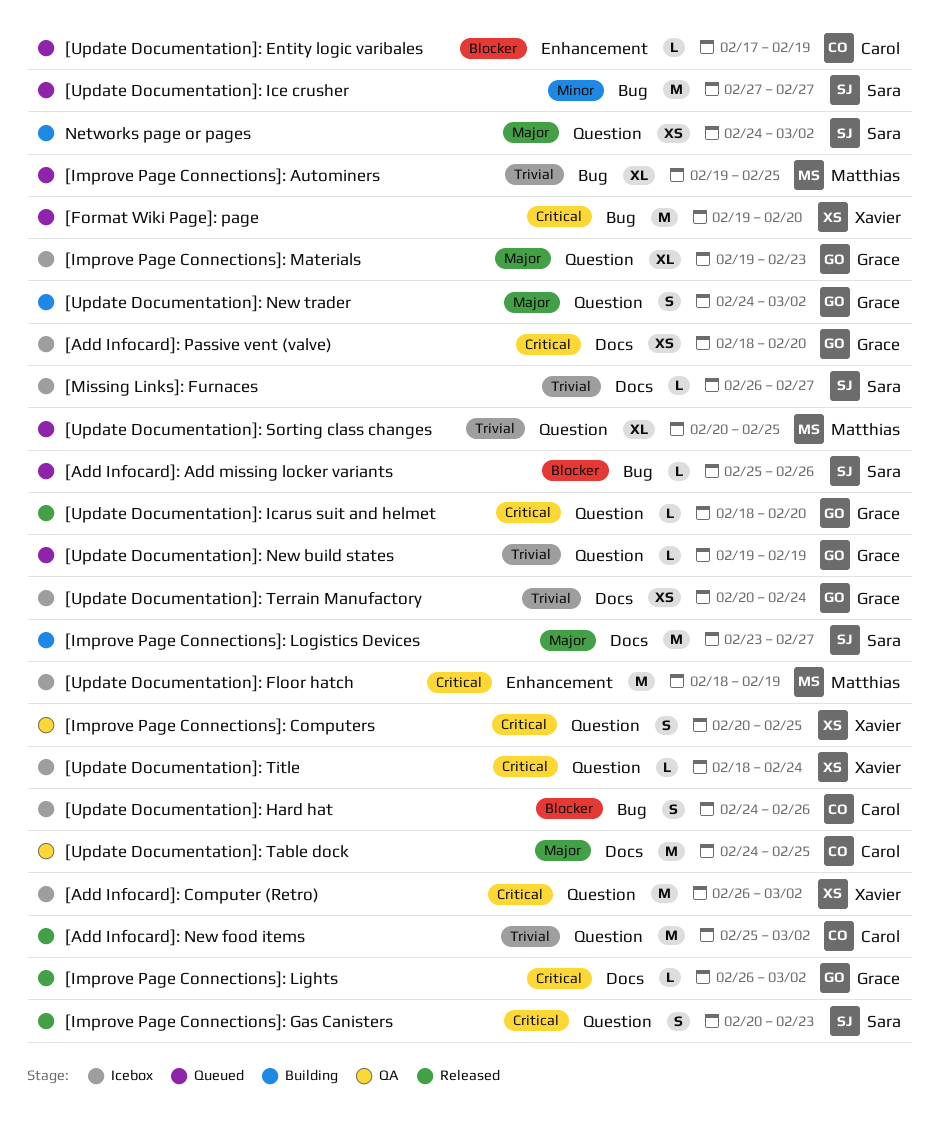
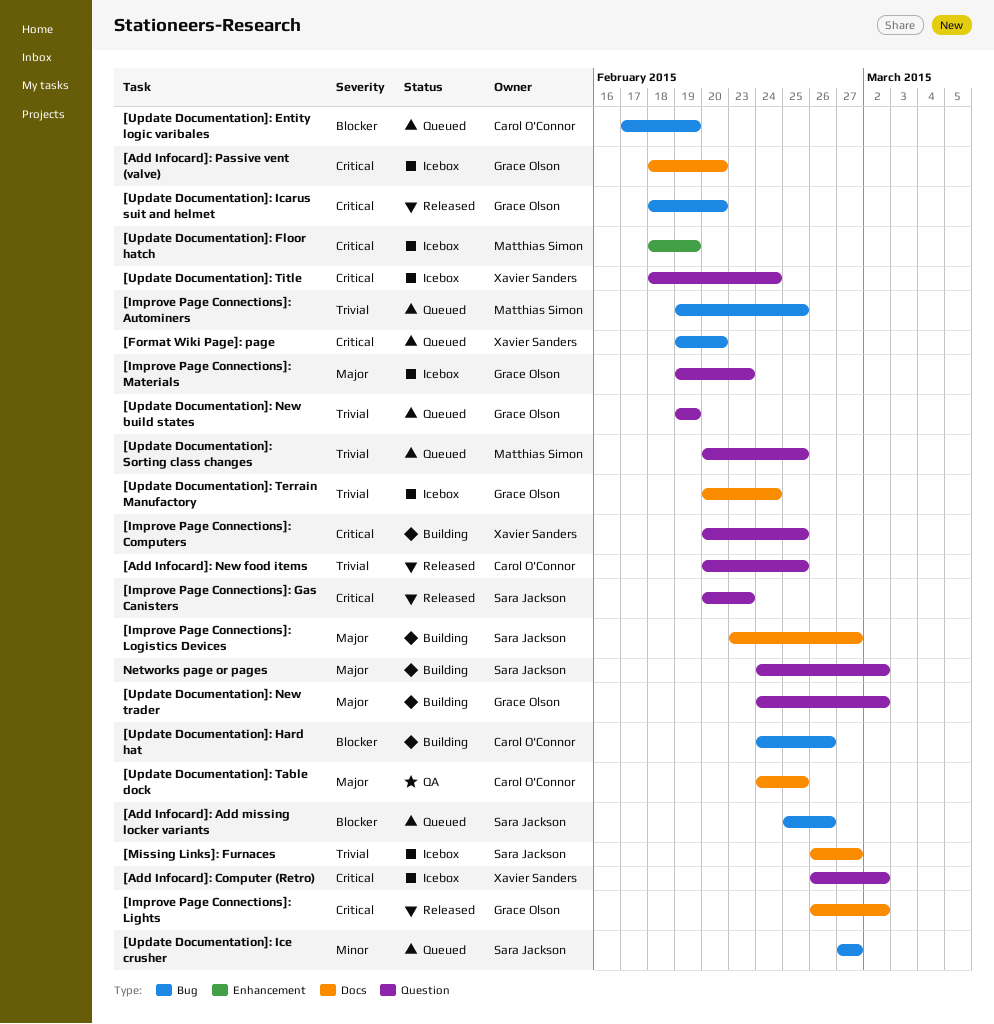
[Add Infocard]: New food items, start: Feb 25 -> Feb 20
[Add Infocard]: New food items, due: Mar 2 -> Feb 25
[Improve Page Connections]: Computers, status: QA -> Building
[Update Documentation]: Entity logic varibales, label: Enhancement -> Bug
[Update Documentation]: Hard hat, status: Icebox -> Building
[Update Documentation]: Icarus suit and helmet, label: Question -> Bug

